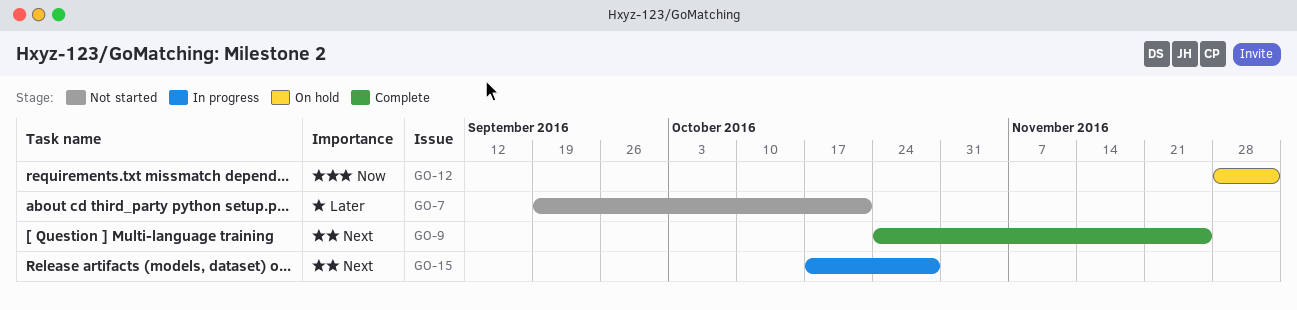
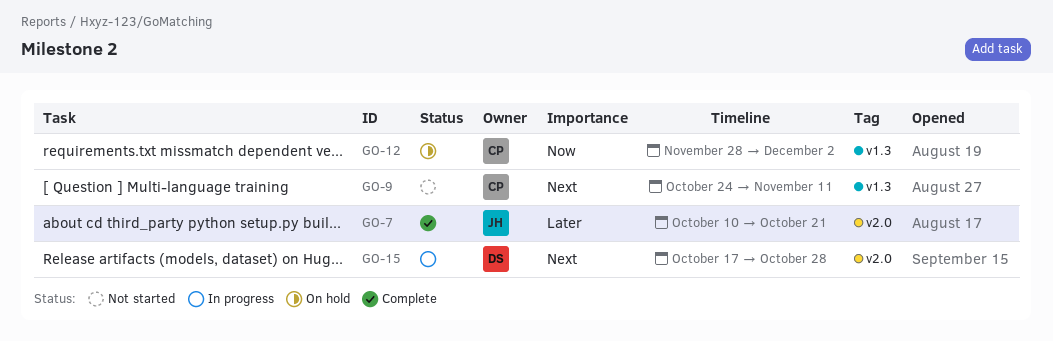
GO-7, status: Not started -> Complete
GO-7, start: Sep 19 -> Oct 10
GO-9, status: Complete -> Not started
GO-9, due: Nov 25 -> Nov 11

